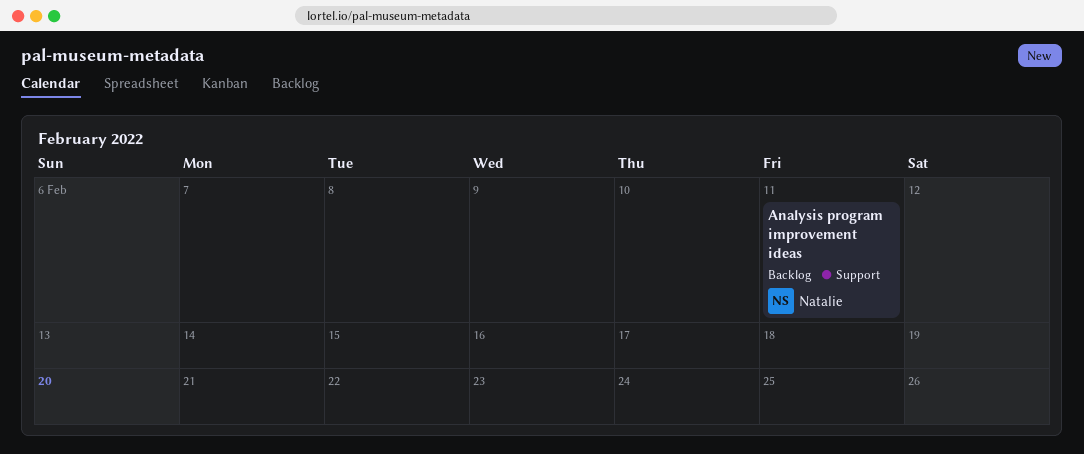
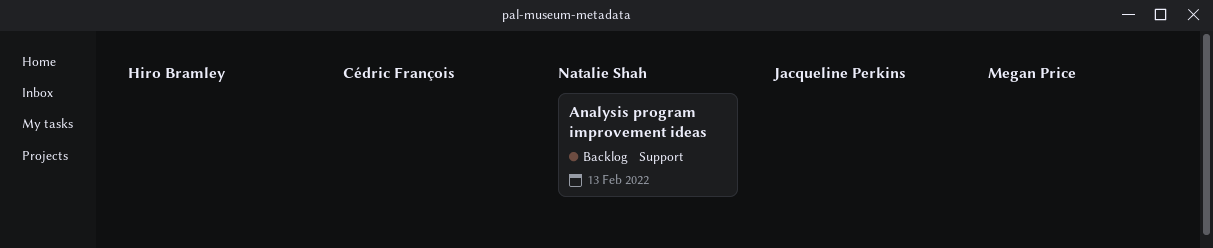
Analysis program improvement ideas, due: Feb 11 -> Feb 13

